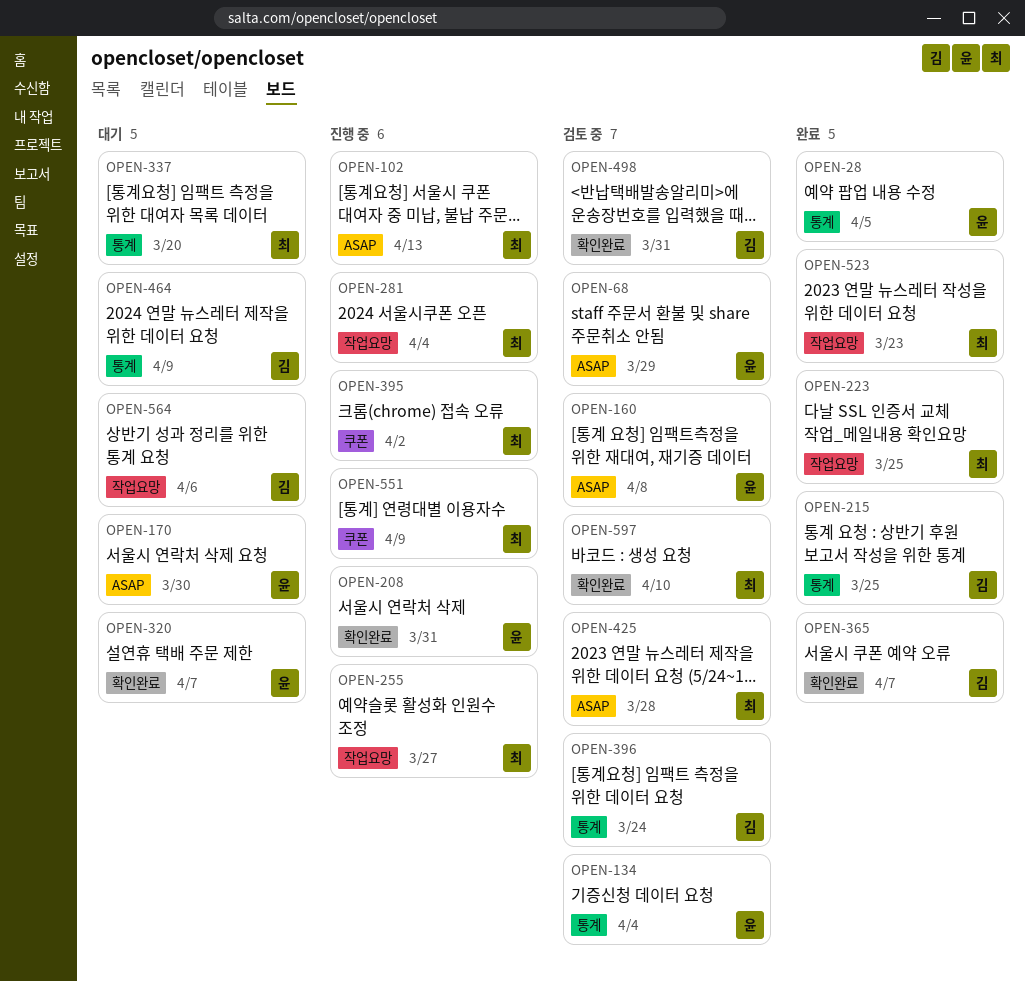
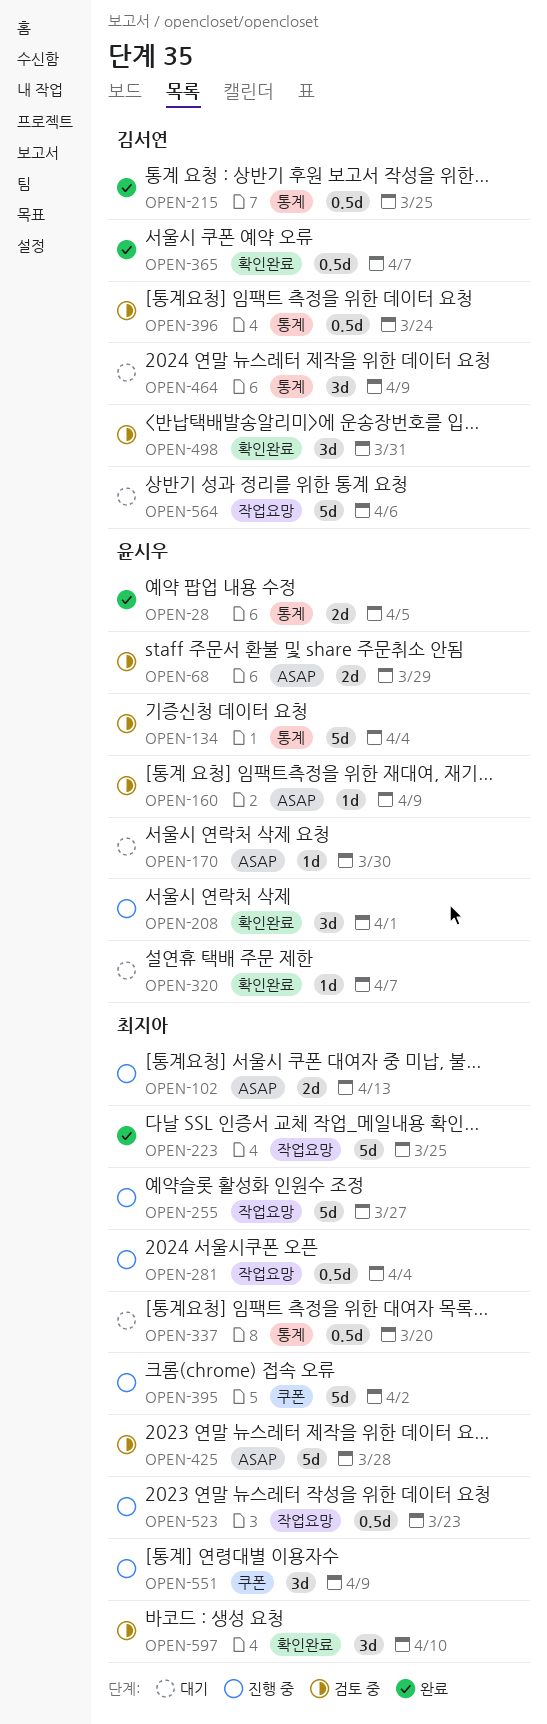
OPEN-160, due: Apr 8 -> Apr 9
OPEN-208, due: Mar 31 -> Apr 1
OPEN-523, status: 완료 -> 진행 중

